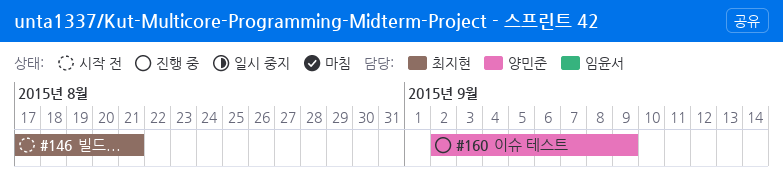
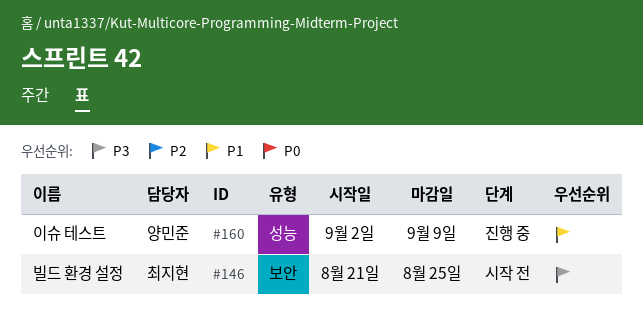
#146, start: Aug 17 -> Aug 21
#146, due: Aug 21 -> Aug 25

